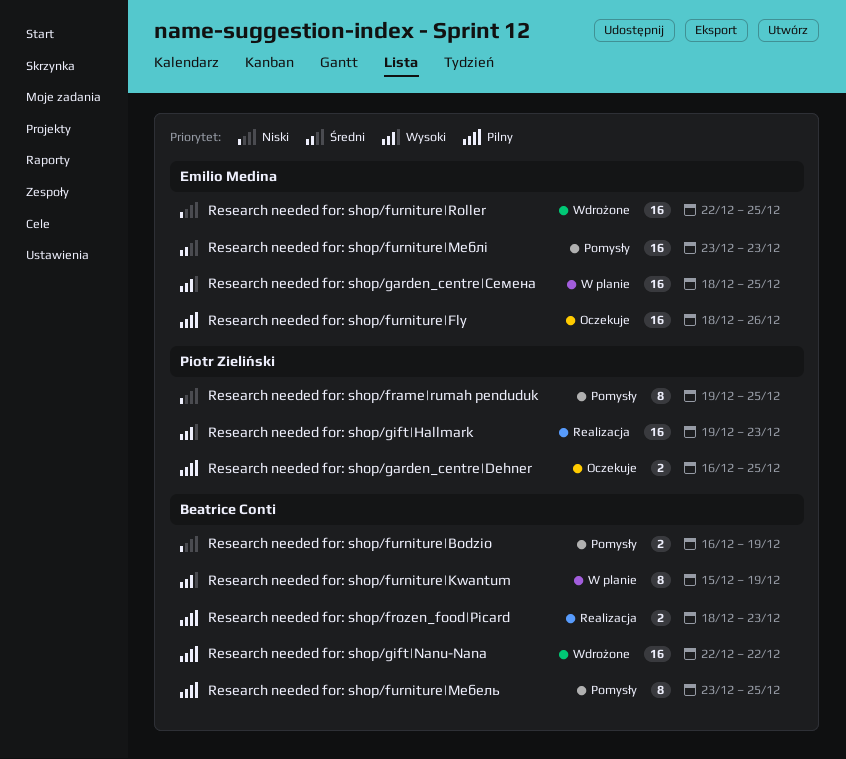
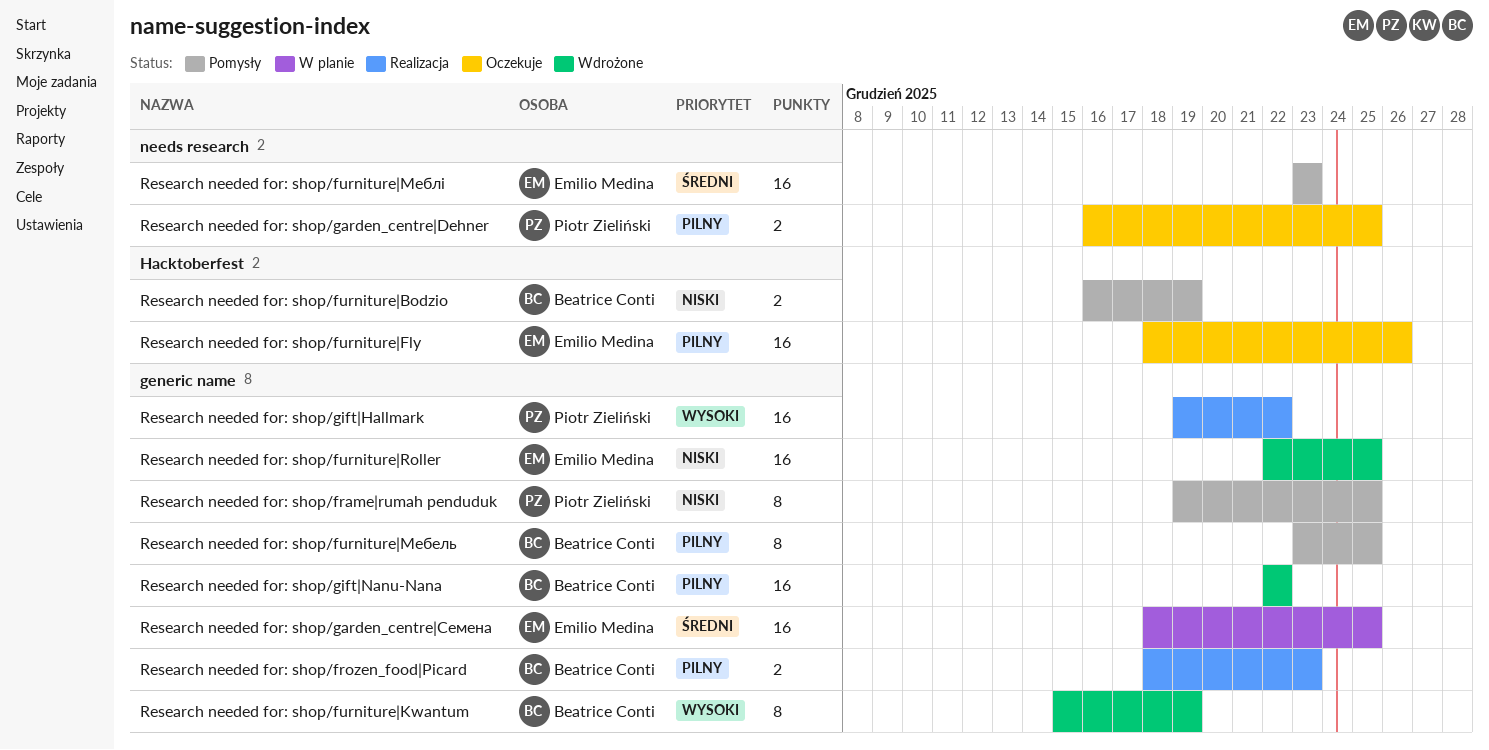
Research needed for: shop/furniture|Kwantum, status: W planie -> Wdrożone
Research needed for: shop/garden_centre|Семена, priority: Wysoki -> Średni
Research needed for: shop/gift|Hallmark, due: Dec 23 -> Dec 22

